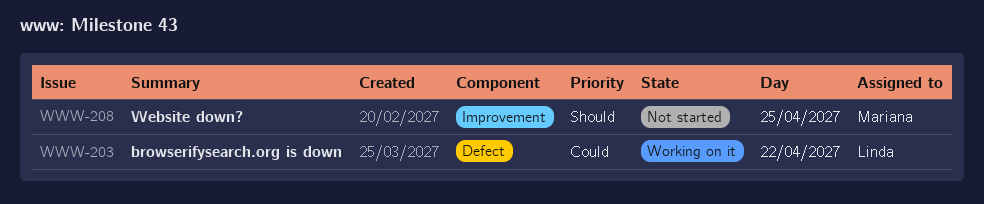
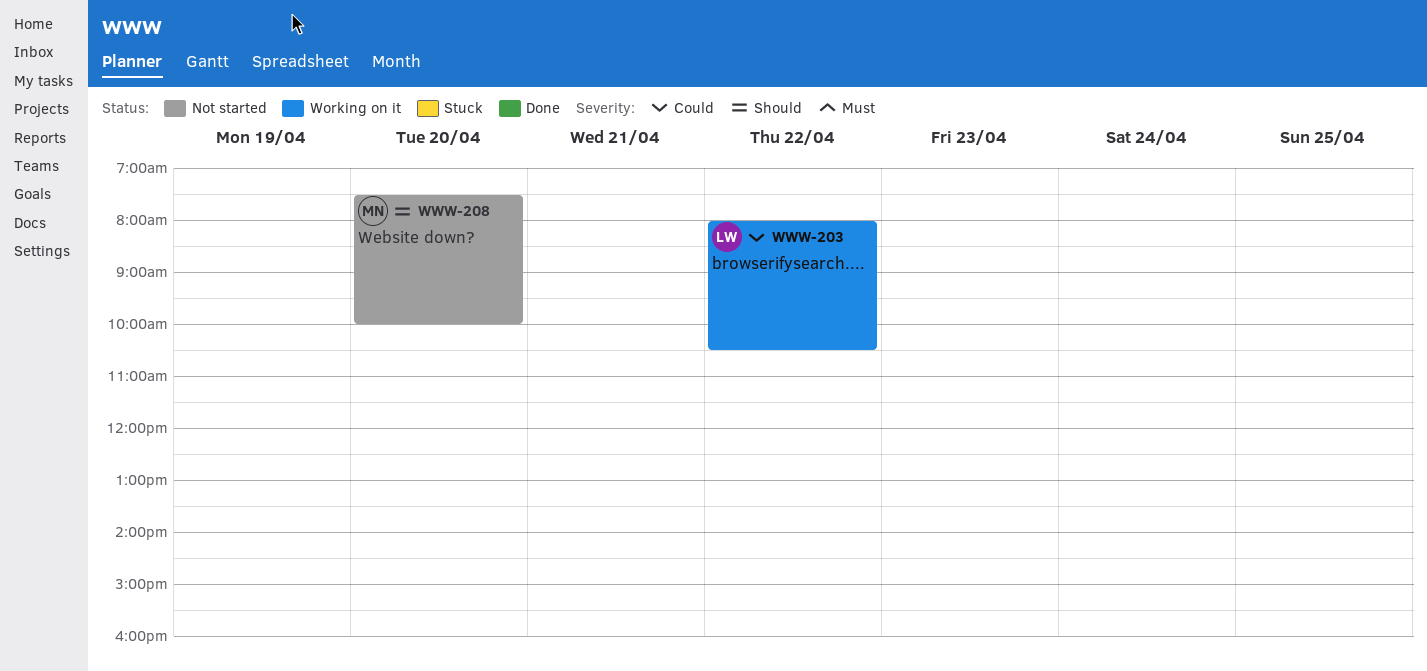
WWW-208, day: Apr 25 -> Apr 20

